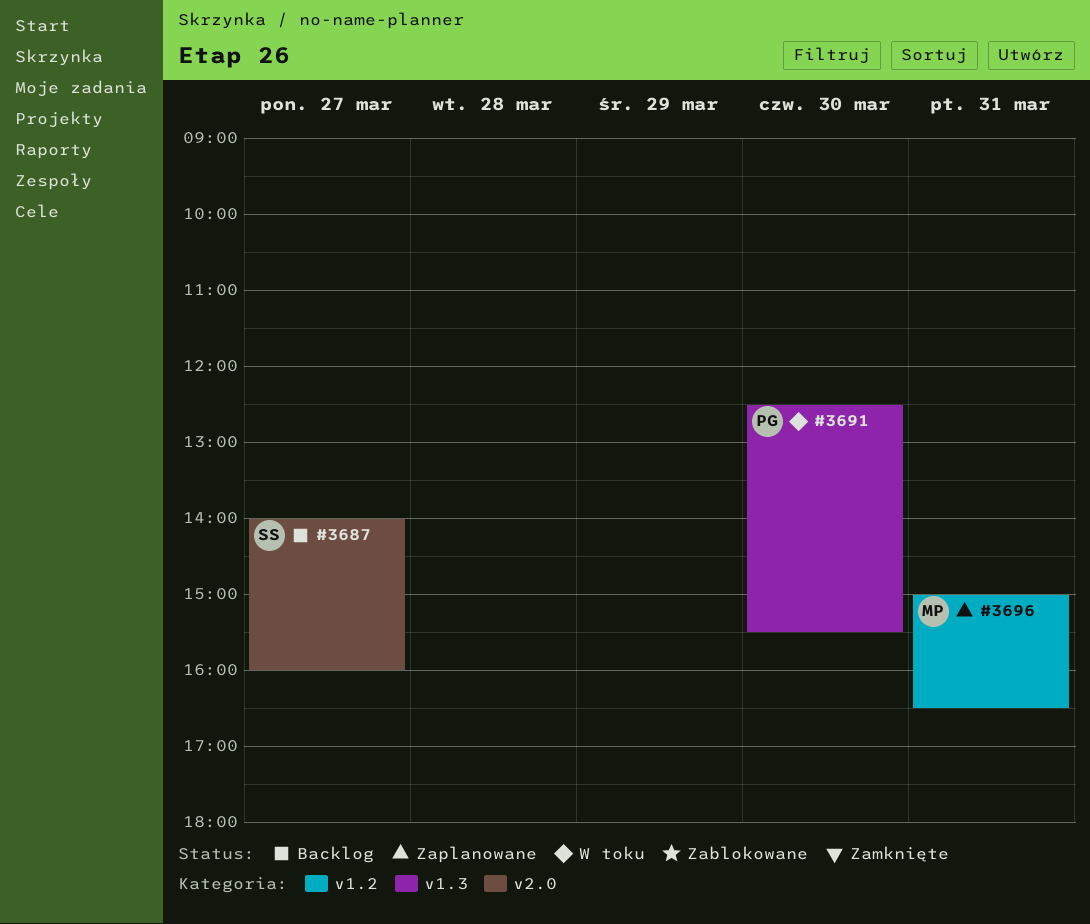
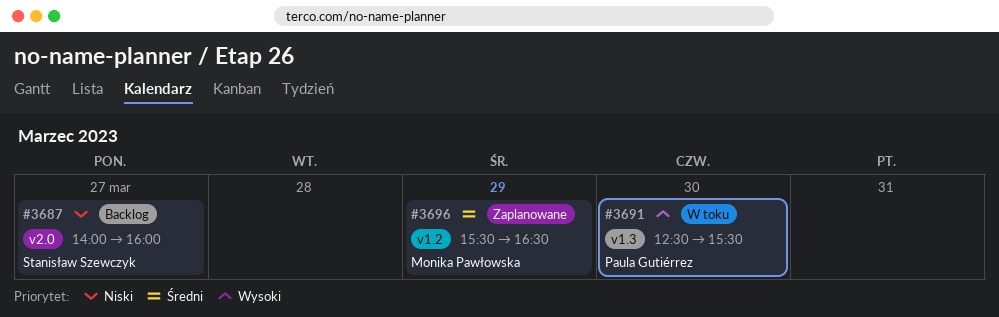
#3696, day: Mar 31 -> Mar 29
#3696, begins: 15:00 -> 15:30

